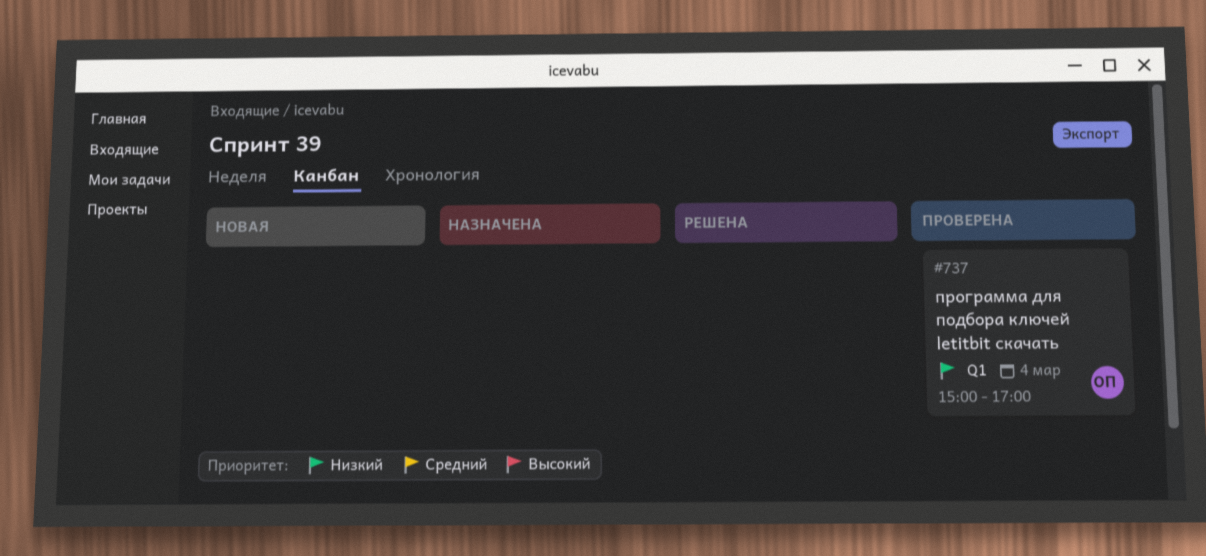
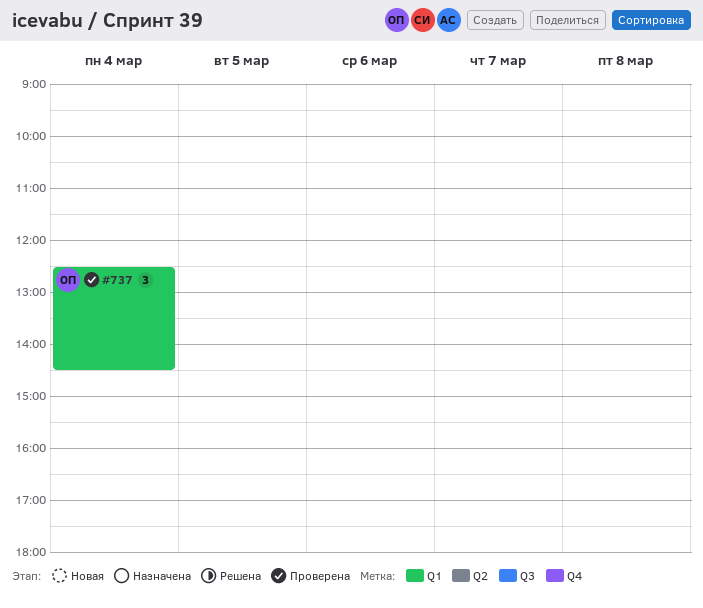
#737, begins: 15:00 -> 12:30
#737, ends: 17:00 -> 14:30

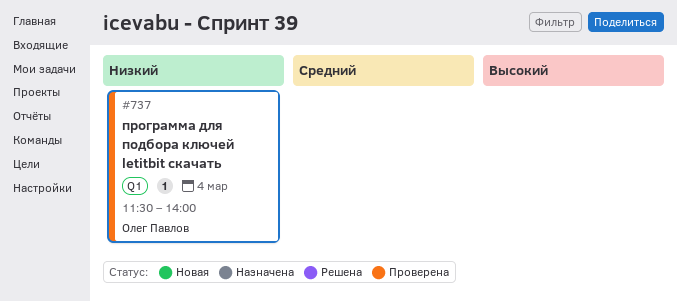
#737, estimate: 3 -> 1
#737, begins: 12:30 -> 11:30
#737, ends: 14:30 -> 14:00

